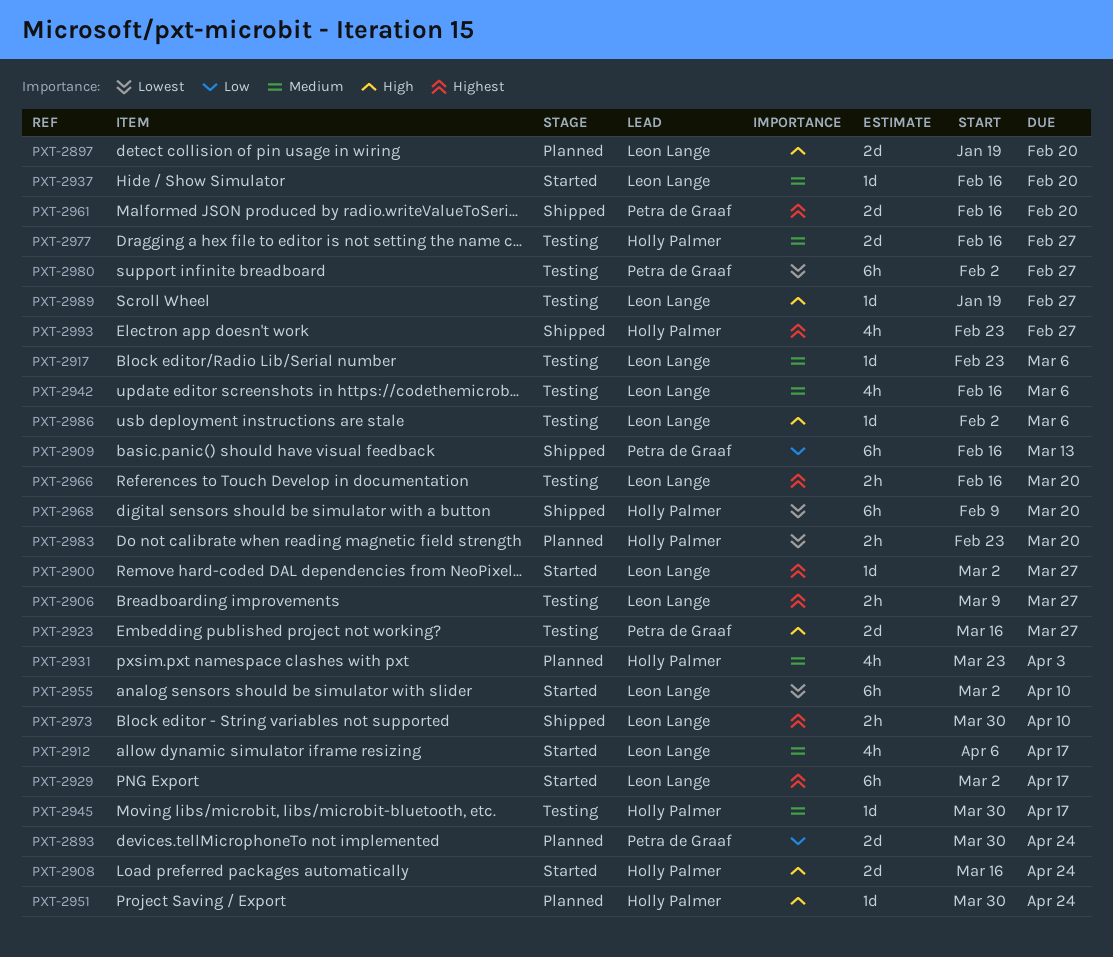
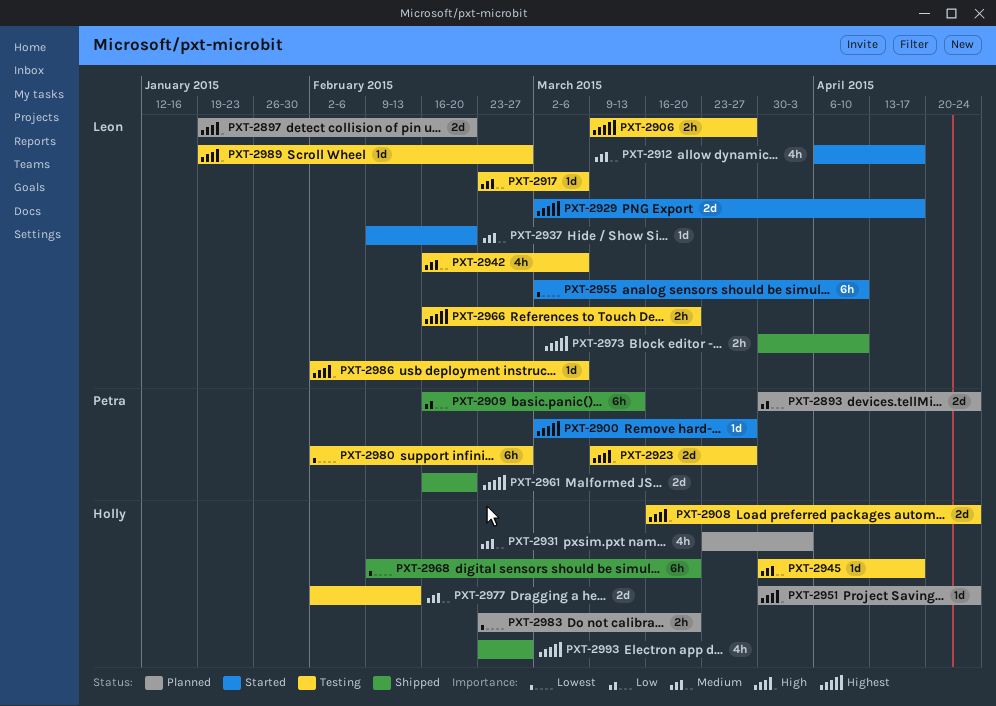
PXT-2900, owner: Leon Lange -> Petra de Graaf
PXT-2908, status: Started -> Testing
PXT-2923, start: Mar 16 -> Mar 9
PXT-2929, estimate: 6h -> 2d
PXT-2937, start: Feb 16 -> Feb 9
PXT-2977, start: Feb 16 -> Feb 2
PXT-2977, due: Feb 27 -> Feb 13

